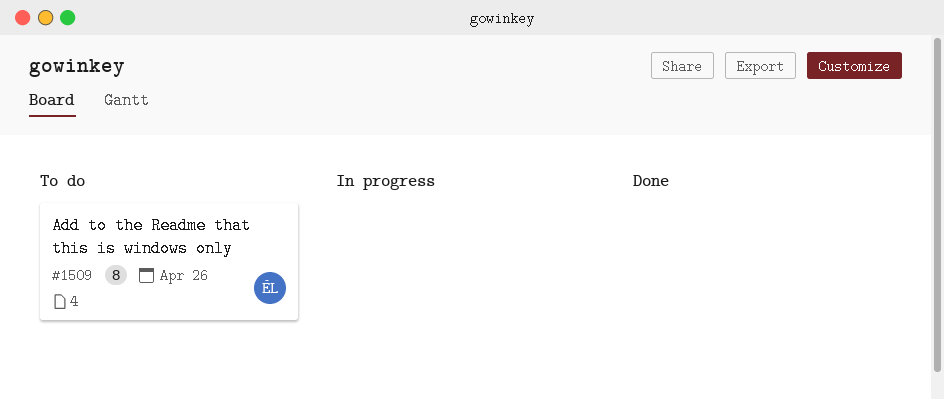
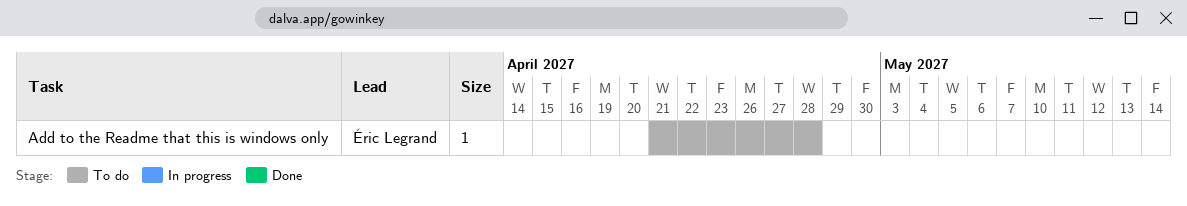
Add to the Readme that this is windows only, estimate: 8 -> 1
Add to the Readme that this is windows only, due: Apr 26 -> Apr 28

